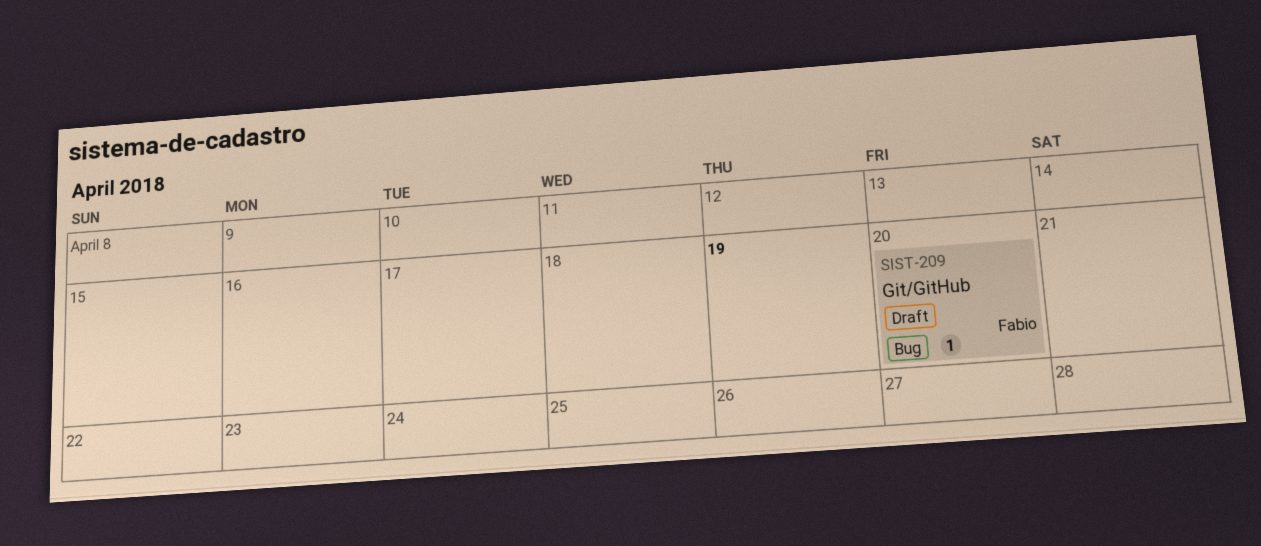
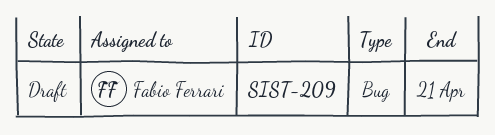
SIST-209, due: Apr 20 -> Apr 21

